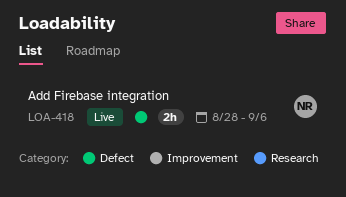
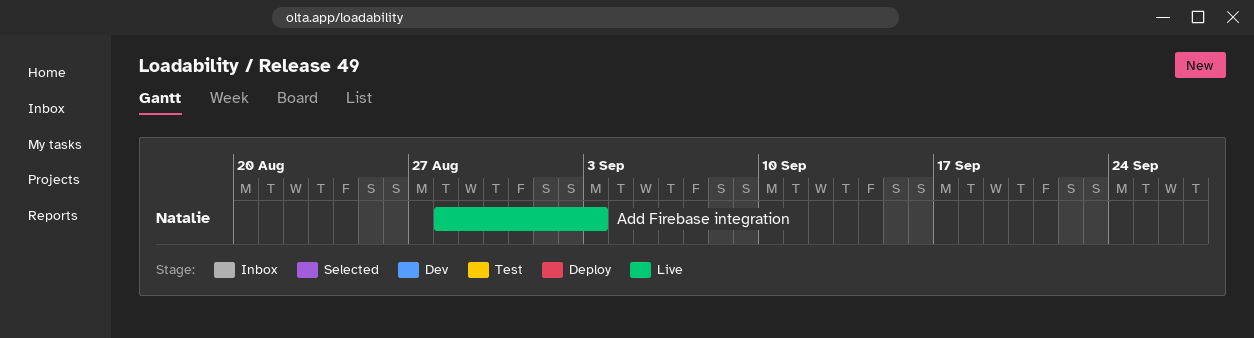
Add Firebase integration, due: Sep 6 -> Sep 3

